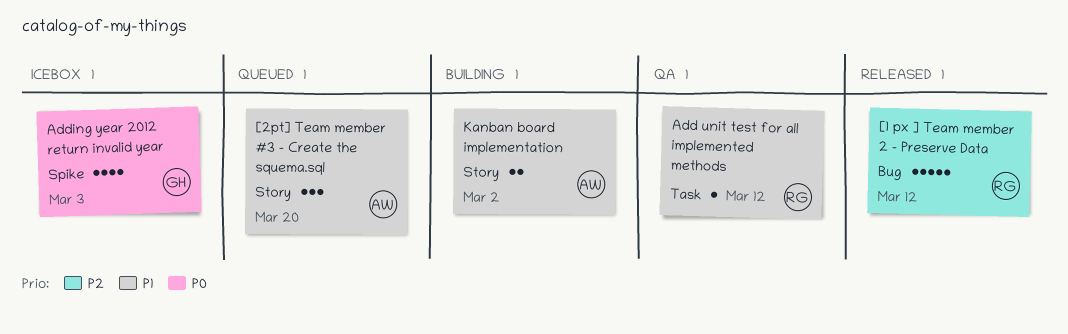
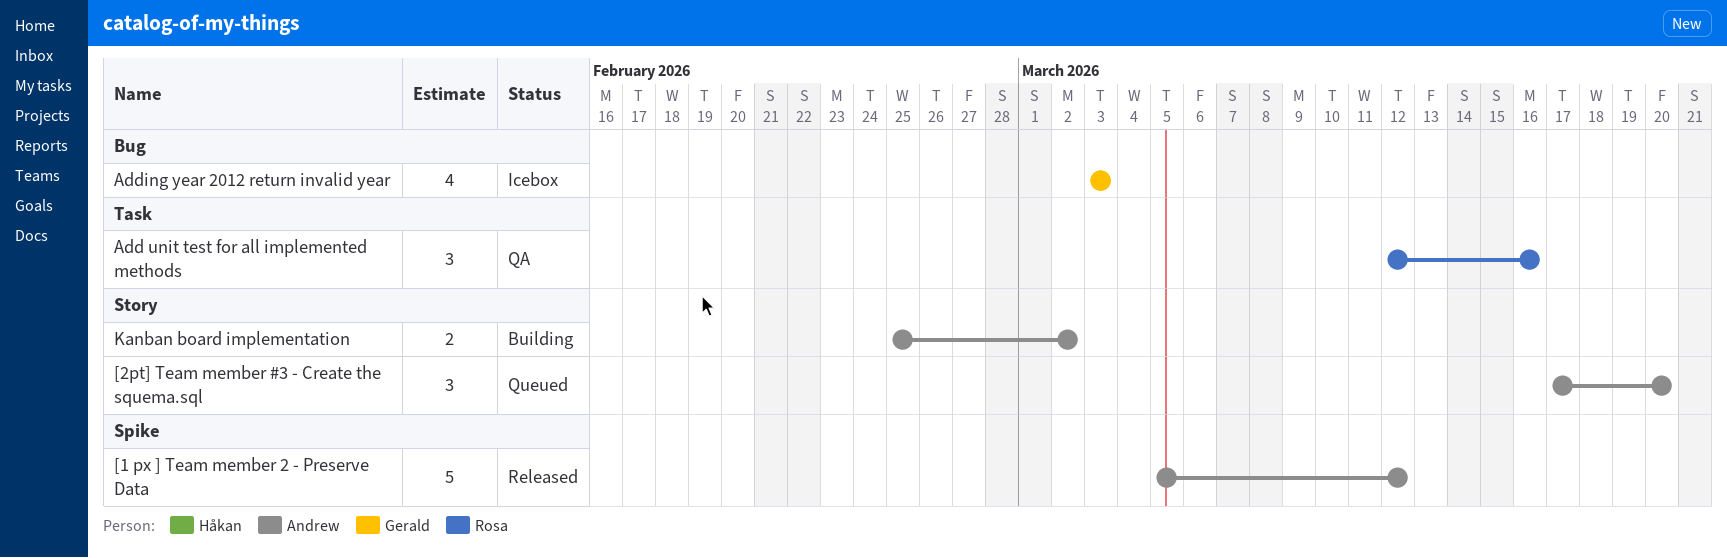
[1 px ] Team member 2 - Preserve Data, owner: Rosa -> Andrew
[1 px ] Team member 2 - Preserve Data, label: Bug -> Spike
Add unit test for all implemented methods, estimate: 1 -> 3
Add unit test for all implemented methods, due: Mar 12 -> Mar 16
Adding year 2012 return invalid year, label: Spike -> Bug

